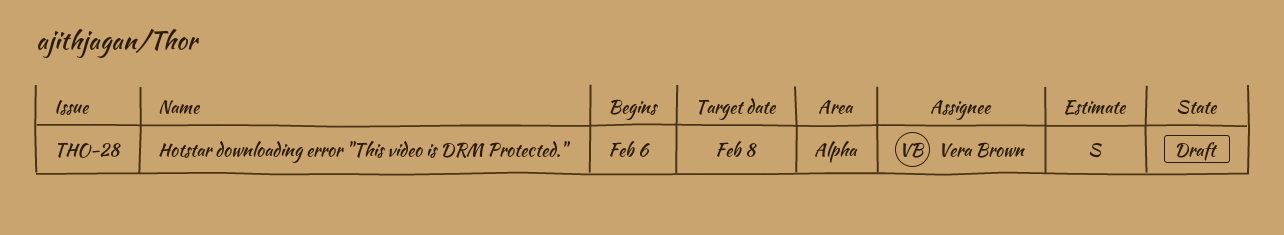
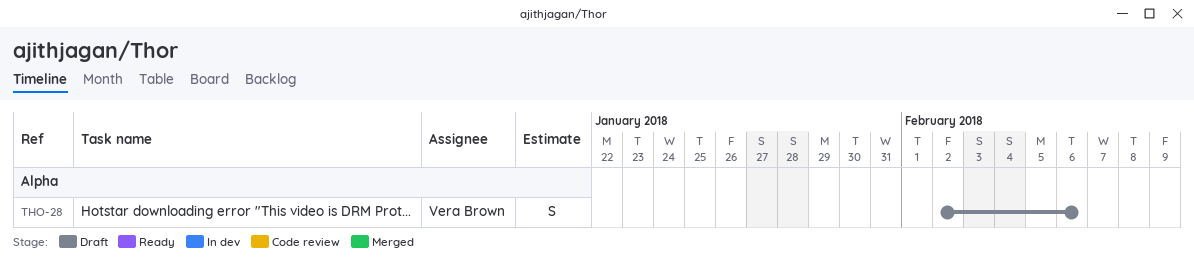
THO-28, start: Feb 6 -> Feb 2
THO-28, due: Feb 8 -> Feb 6

